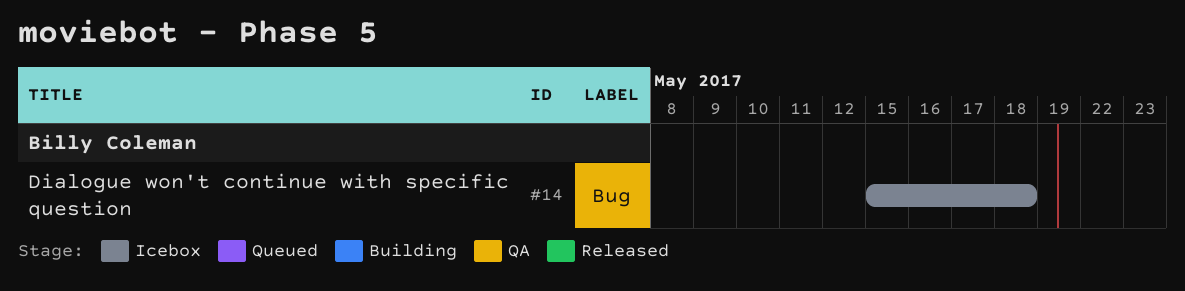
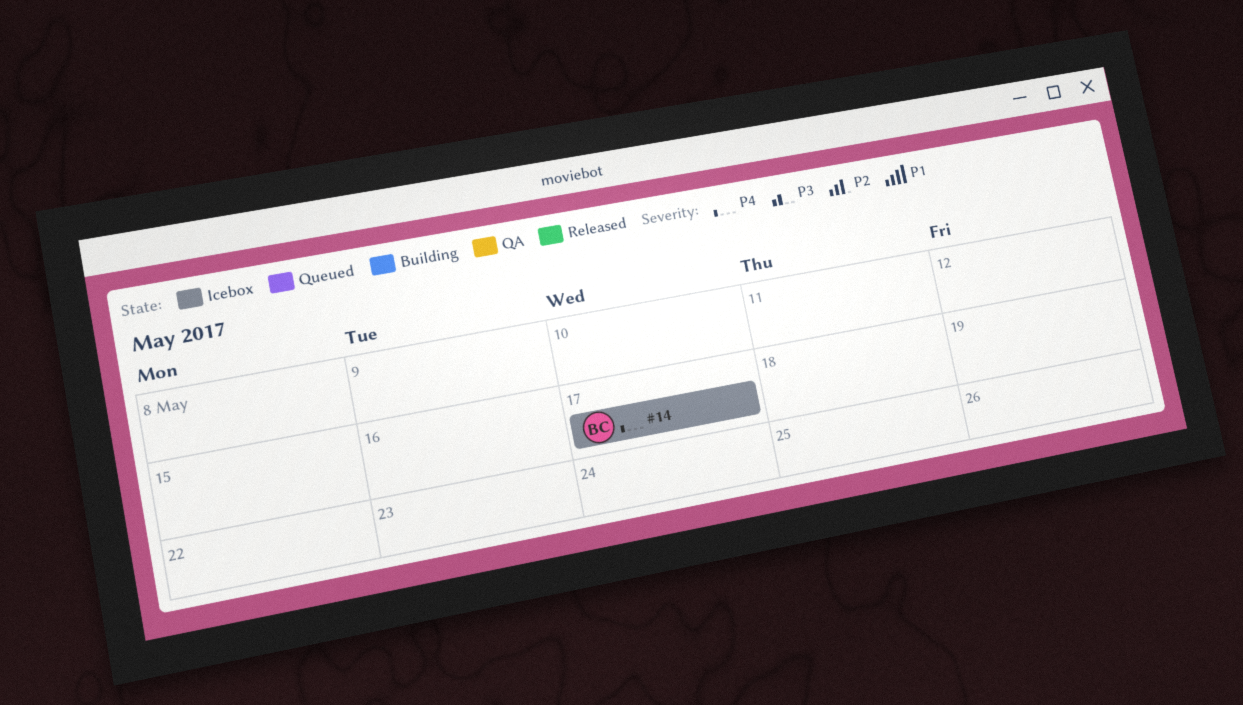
#14, start: May 15 -> May 17
#14, due: May 18 -> May 17

